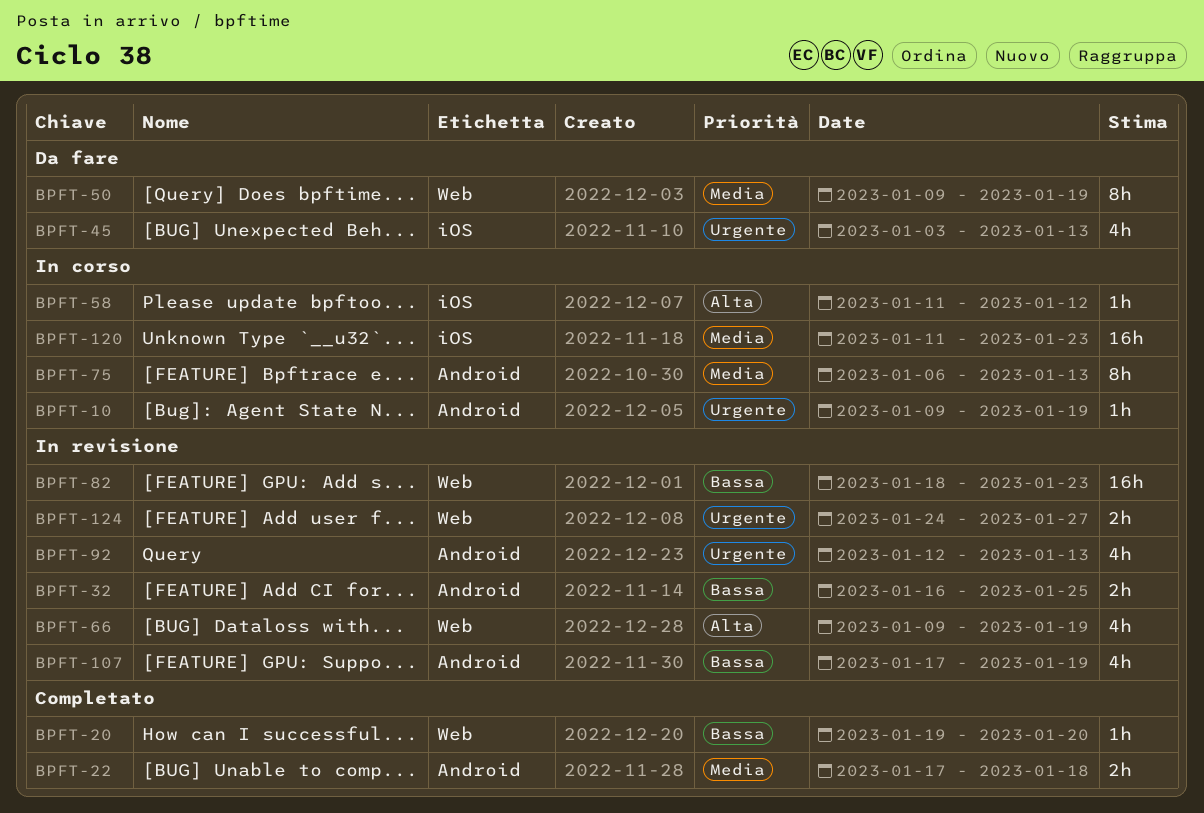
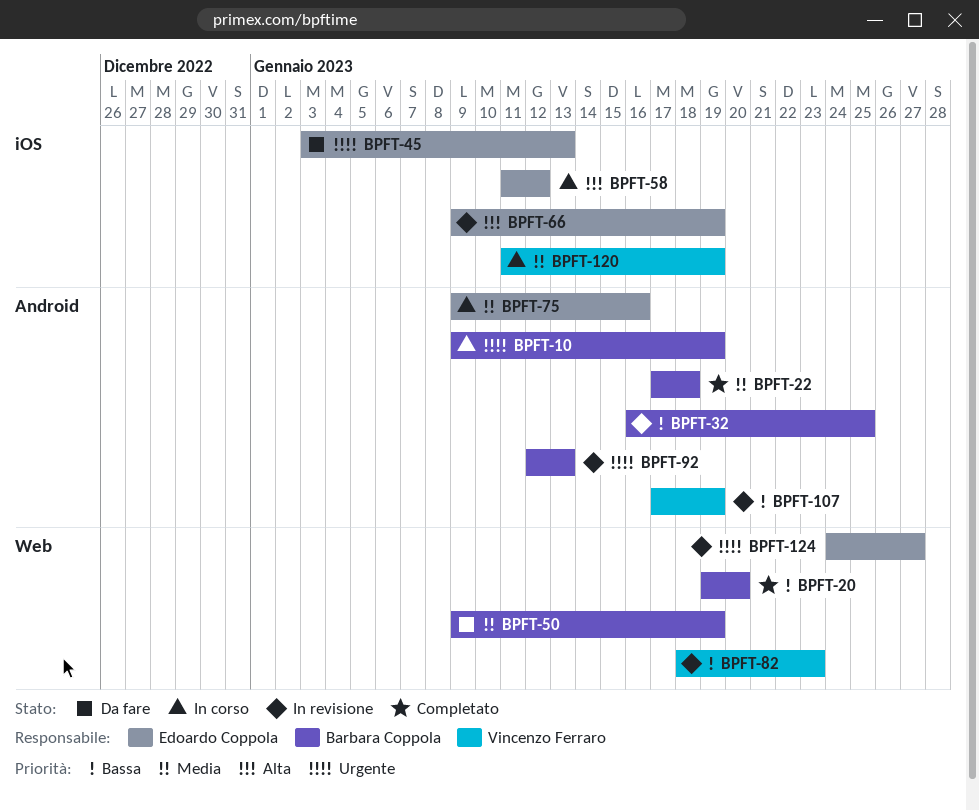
BPFT-66, label: Web -> iOS
BPFT-75, start: Jan 6 -> Jan 9
BPFT-75, due: Jan 13 -> Jan 16
BPFT-120, due: Jan 23 -> Jan 19

